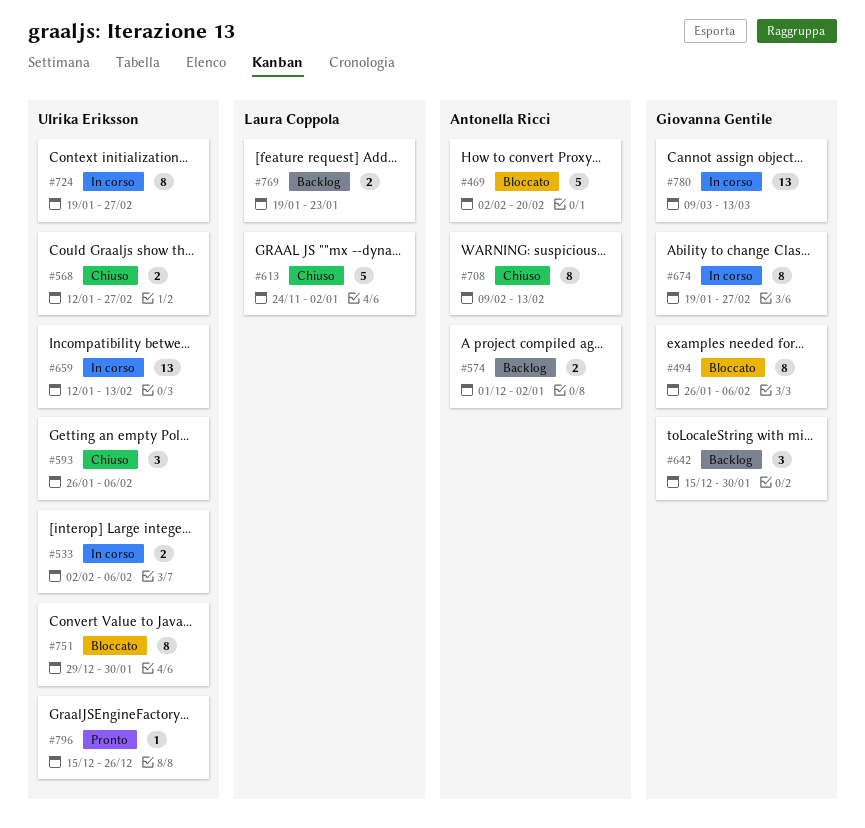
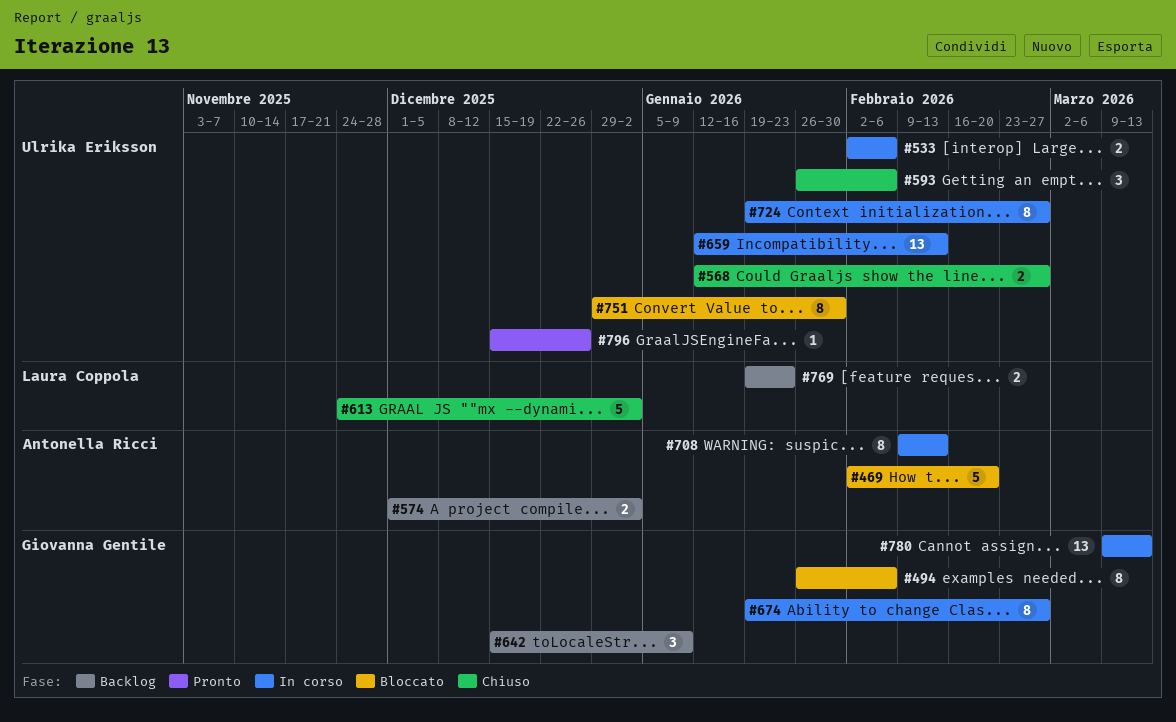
#642, due: Jan 30 -> Jan 9
#708, status: Chiuso -> In corso

